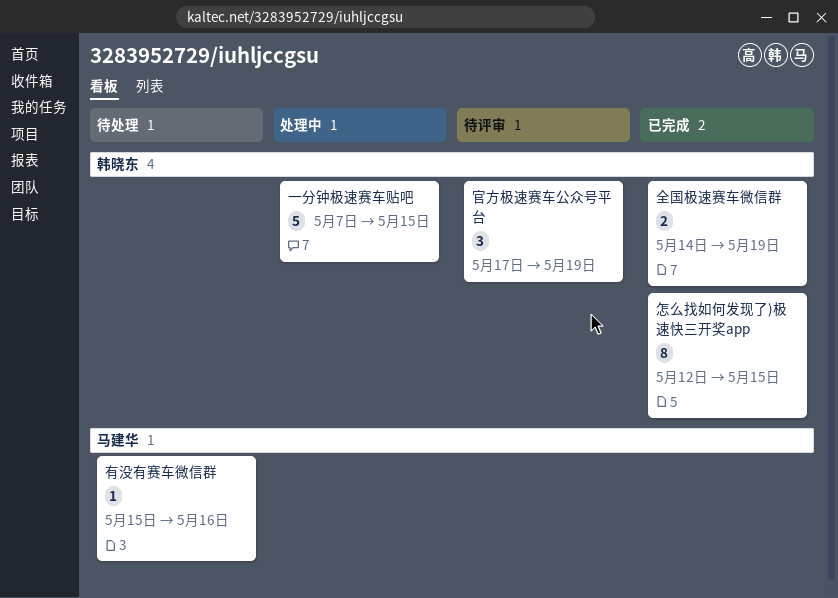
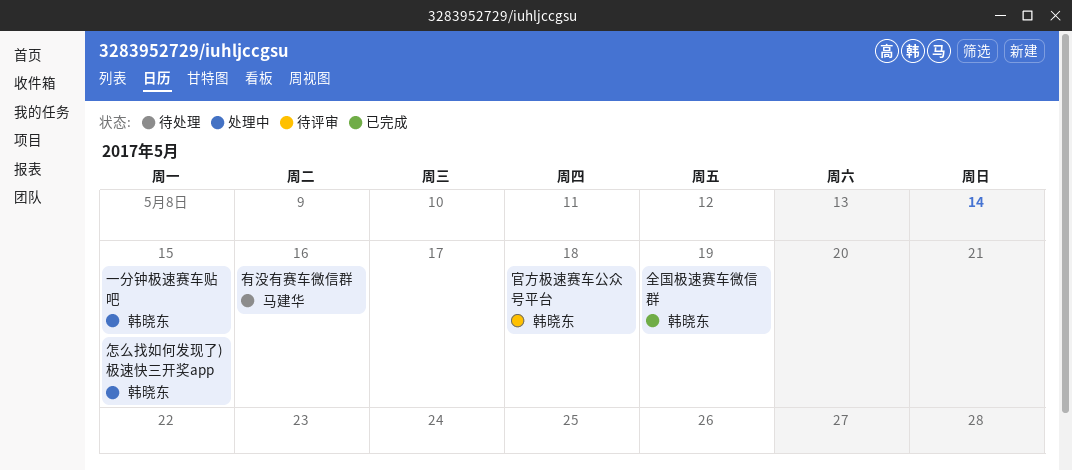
官方极速赛车公众号平台, due: May 19 -> May 18
怎么找如何发现了)极速快三开奖app, status: 已完成 -> 处理中

